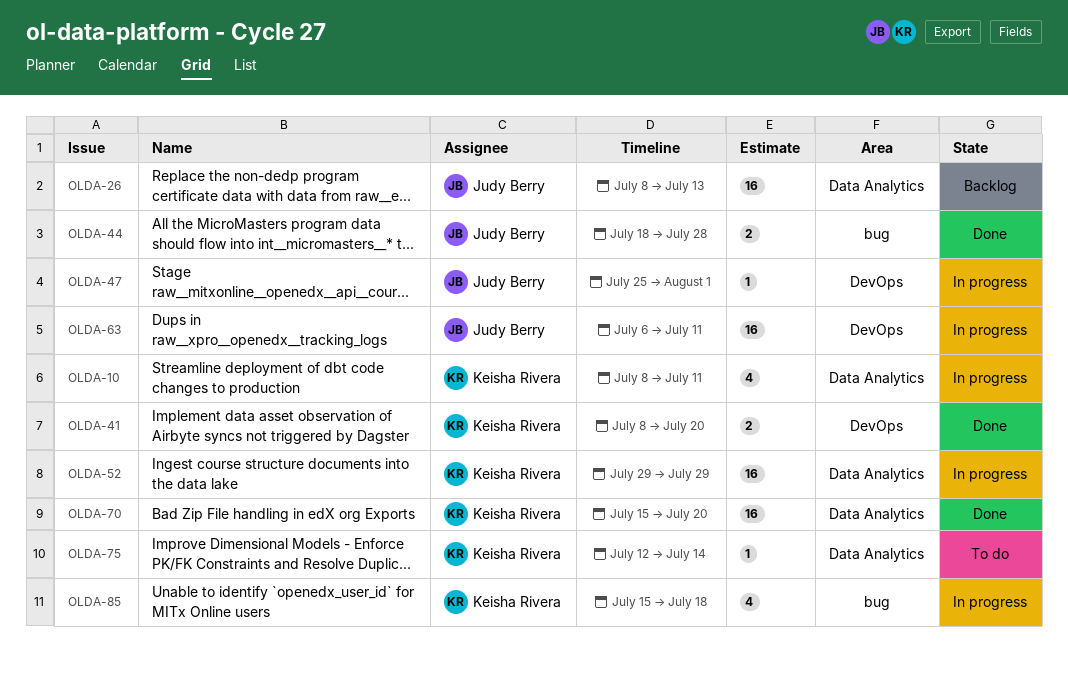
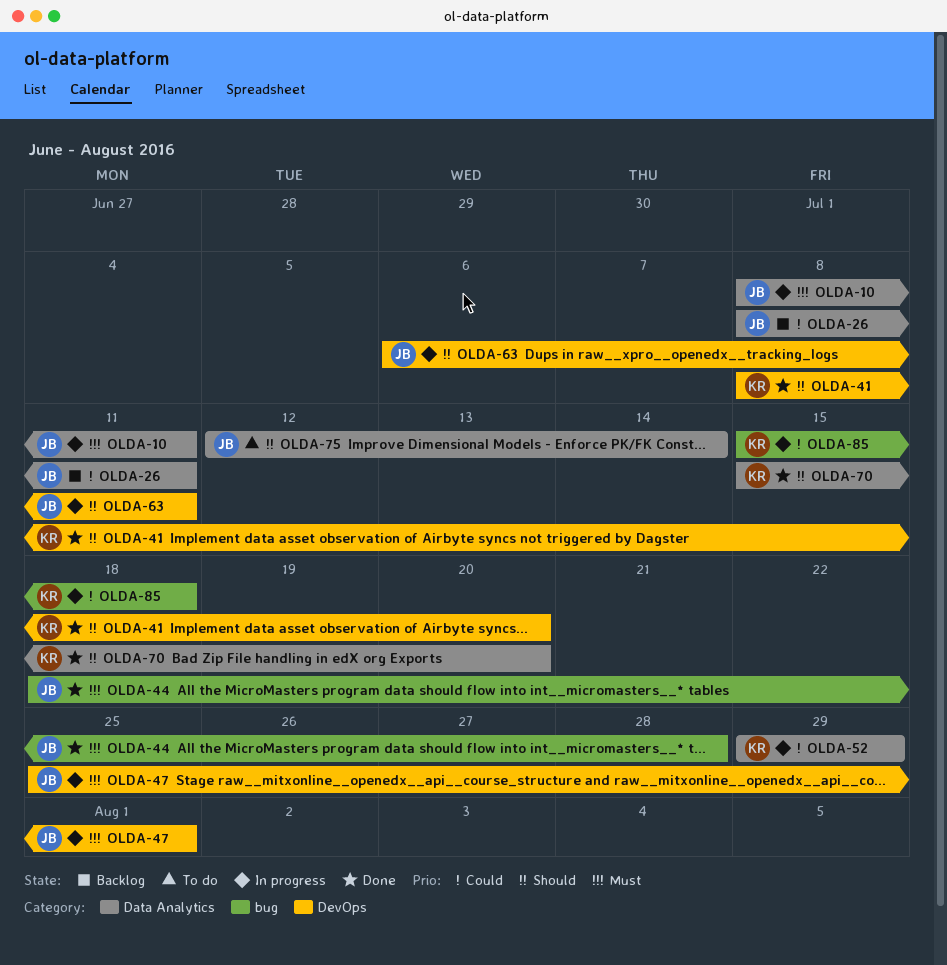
OLDA-10, owner: Keisha Rivera -> Judy Berry
OLDA-26, due: Jul 13 -> Jul 11
OLDA-75, owner: Keisha Rivera -> Judy Berry

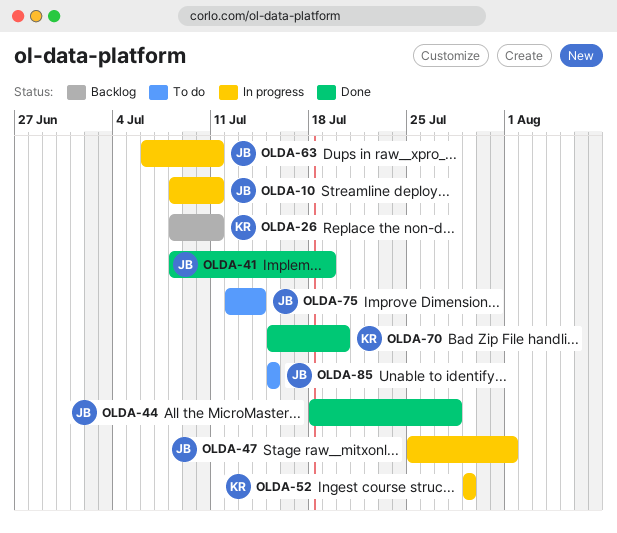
OLDA-26, owner: JB -> KR
OLDA-41, owner: KR -> JB
OLDA-41, due: Jul 20 -> Jul 19
OLDA-85, status: In progress -> To do
OLDA-85, owner: KR -> JB
OLDA-85, due: Jul 18 -> Jul 15

